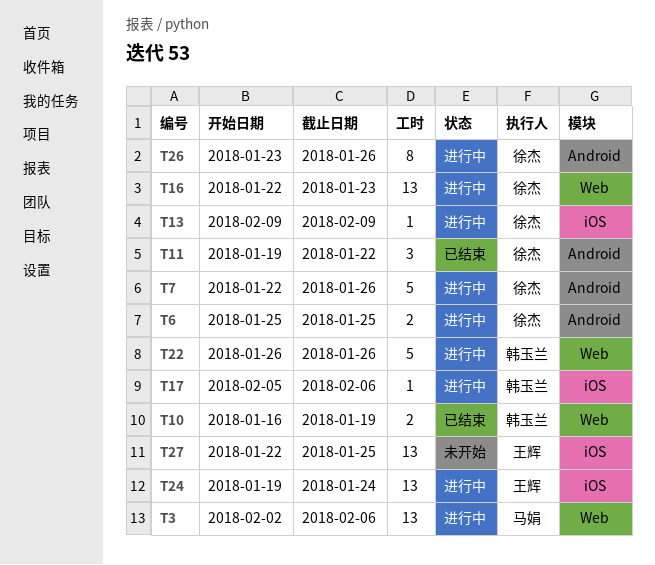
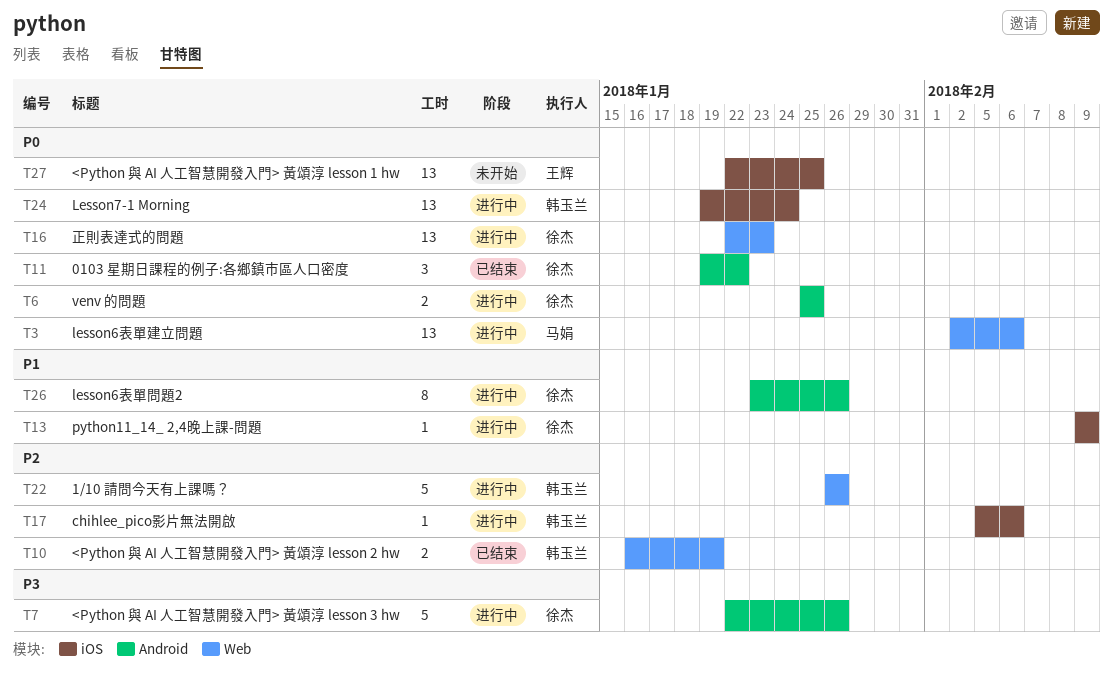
T24, owner: 王辉 -> 韩玉兰

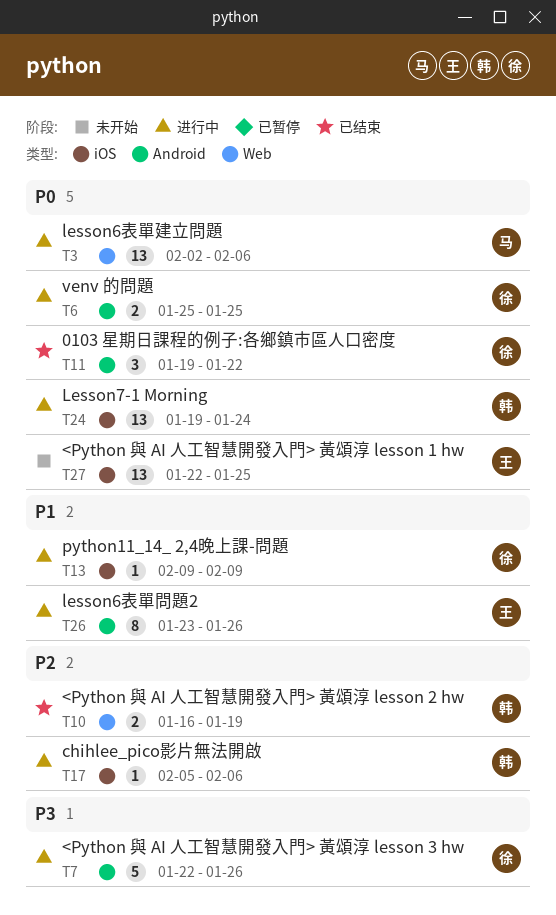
T16: present -> none
T22: present -> none
T26, owner: 徐杰 -> 王辉

